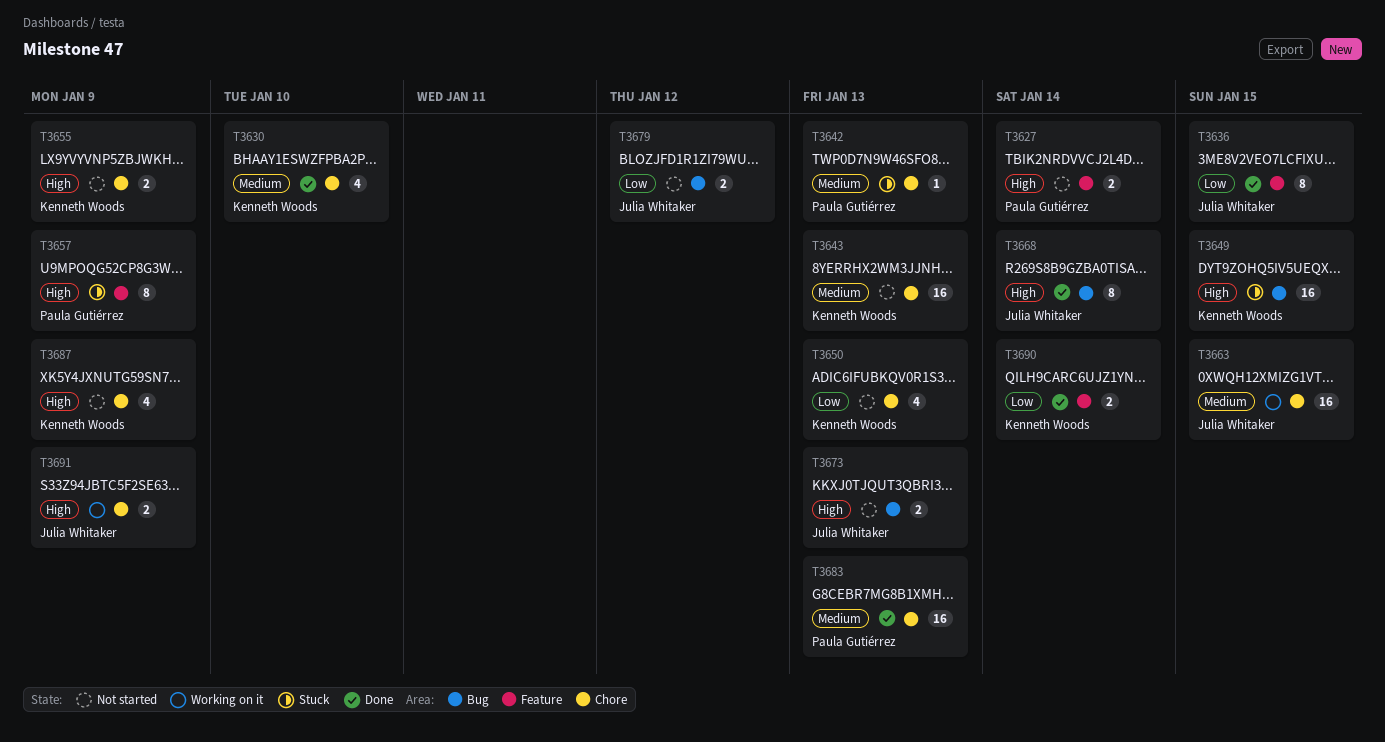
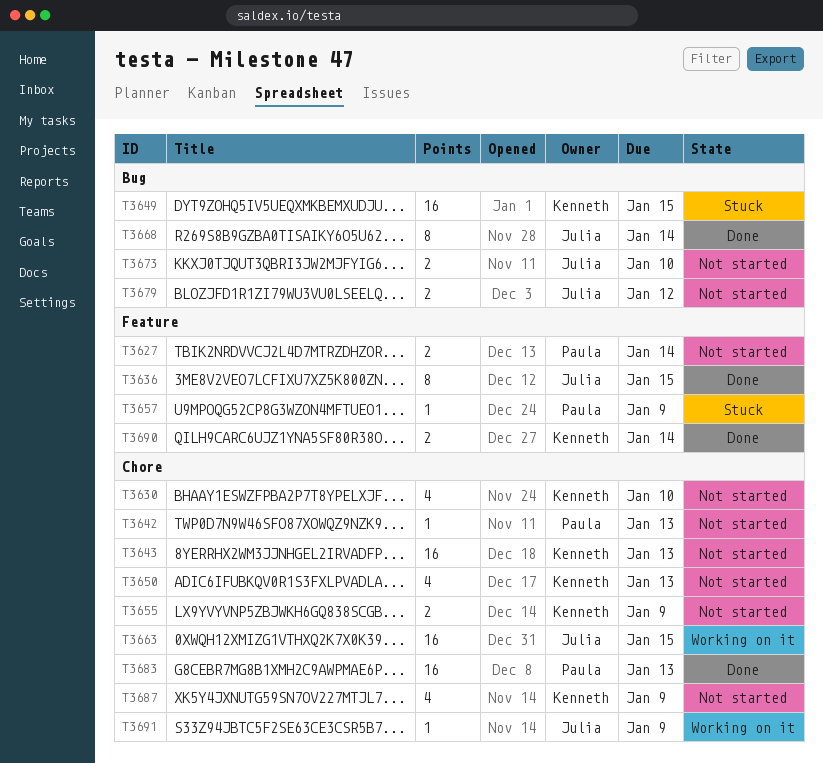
T3630, status: Done -> Not started
T3642, status: Stuck -> Not started
T3657, estimate: 8 -> 1
T3673, due: Jan 13 -> Jan 10
T3691, estimate: 2 -> 1

